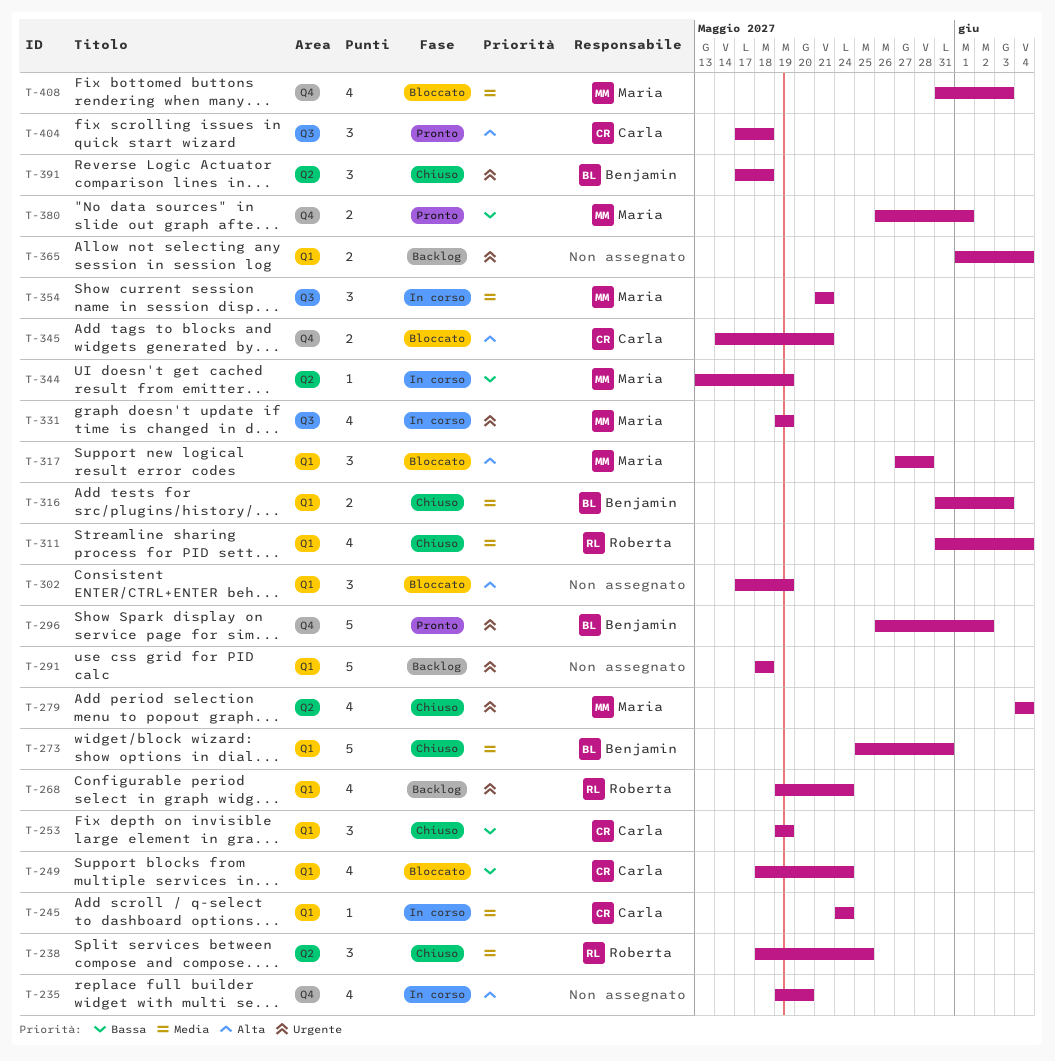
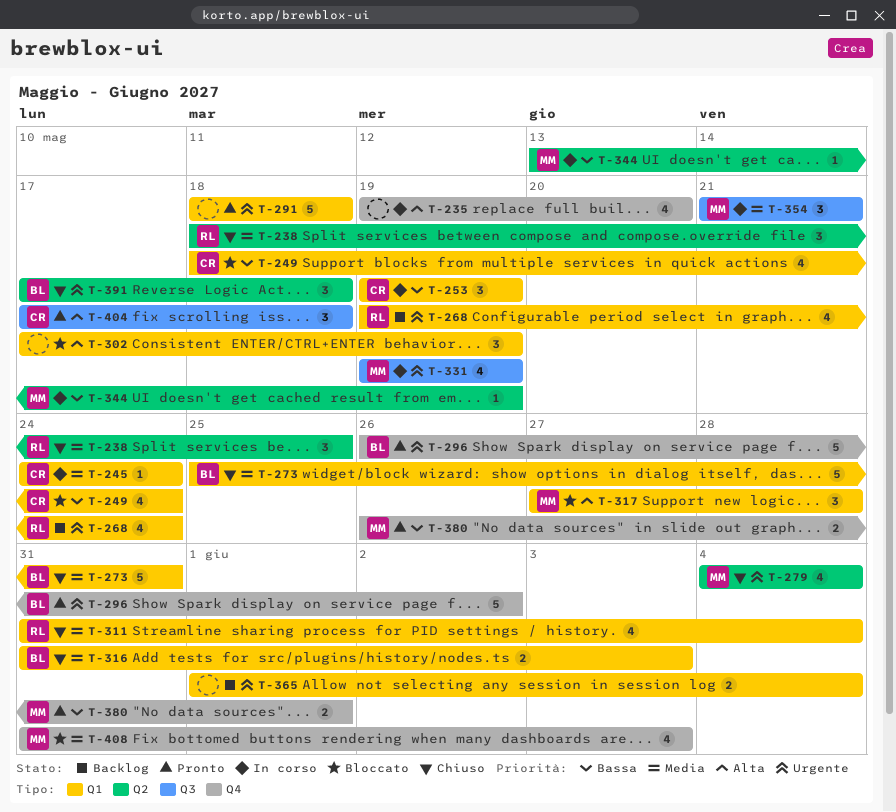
T-253, status: Chiuso -> In corso
T-291, status: Backlog -> Pronto
T-345: present -> none

